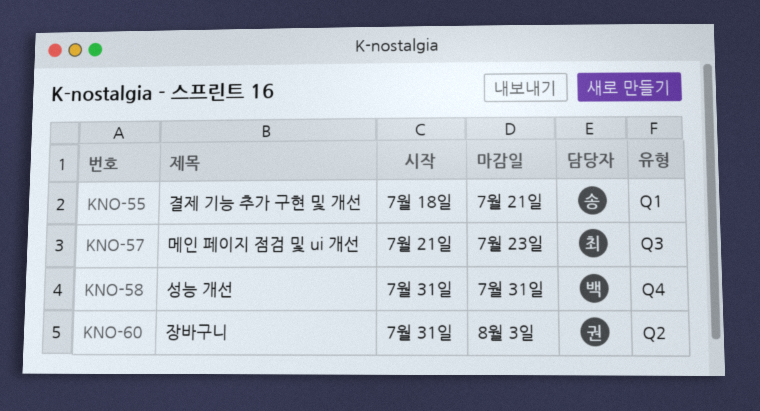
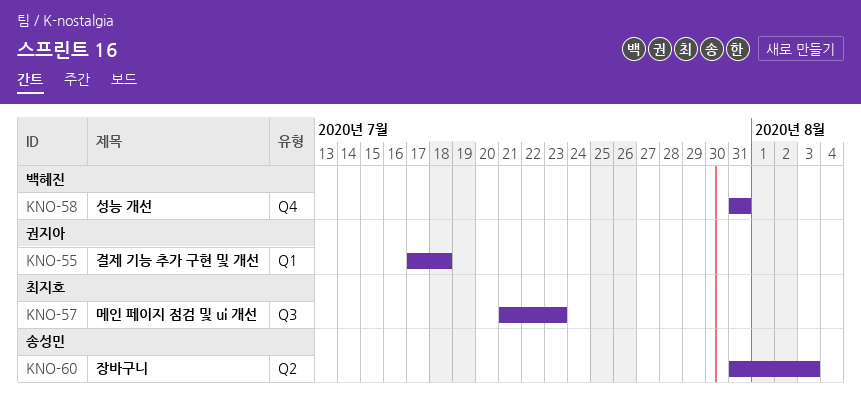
KNO-55, owner: 송성민 -> 권지아
KNO-55, start: Jul 18 -> Jul 17
KNO-55, due: Jul 21 -> Jul 18
KNO-60, owner: 권지아 -> 송성민

